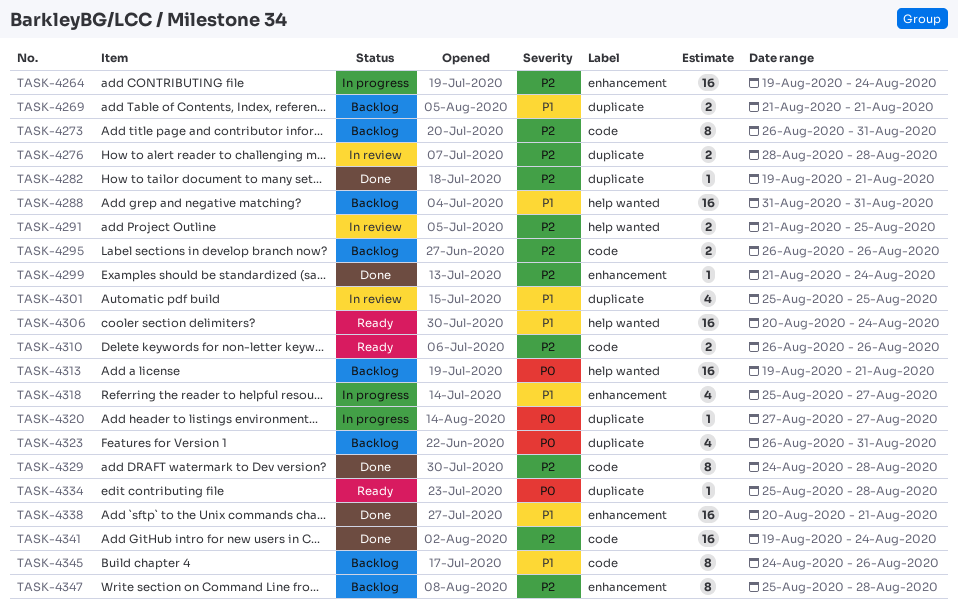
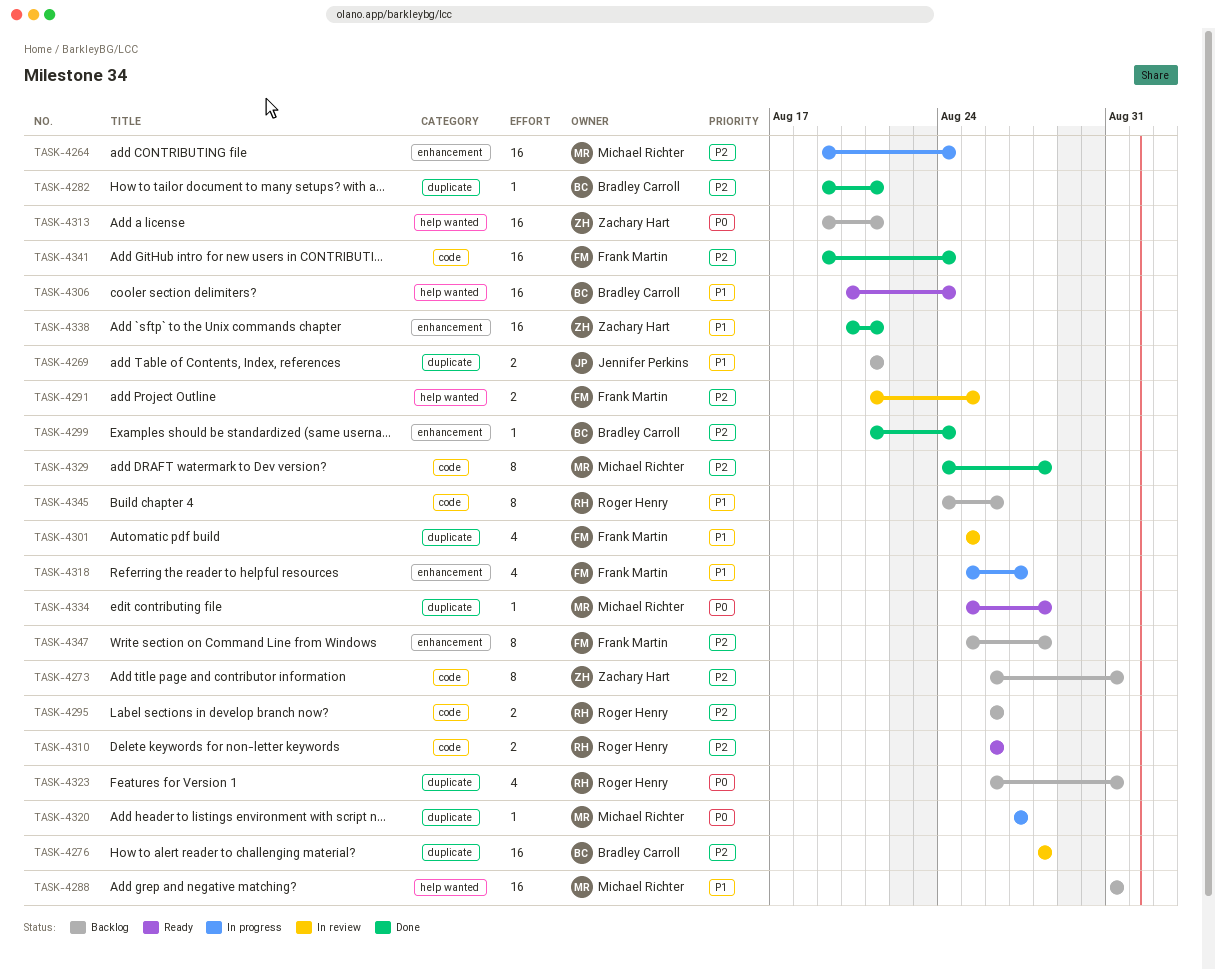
TASK-4276, estimate: 2 -> 16

